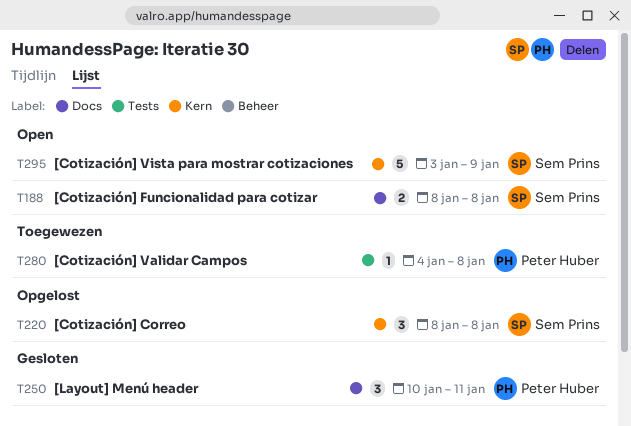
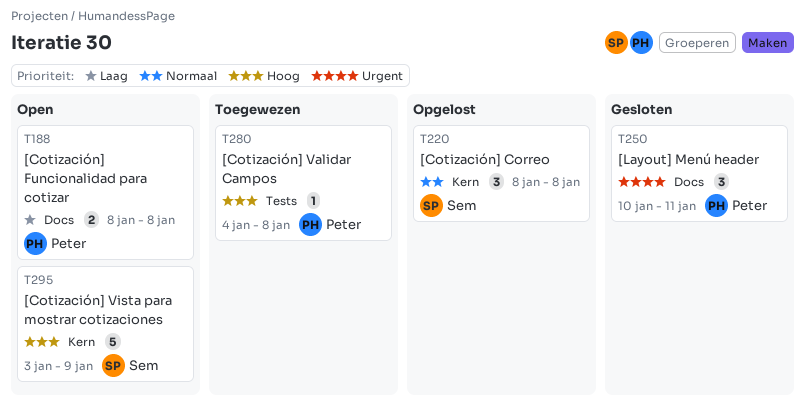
T188, owner: Sem Prins -> Peter Huber

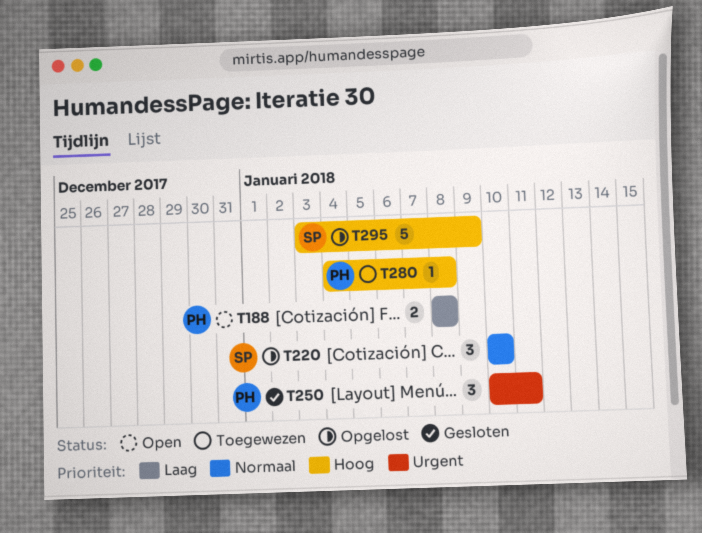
T220, start: Jan 8 -> Jan 10
T220, due: Jan 8 -> Jan 10
T295, status: Open -> Opgelost

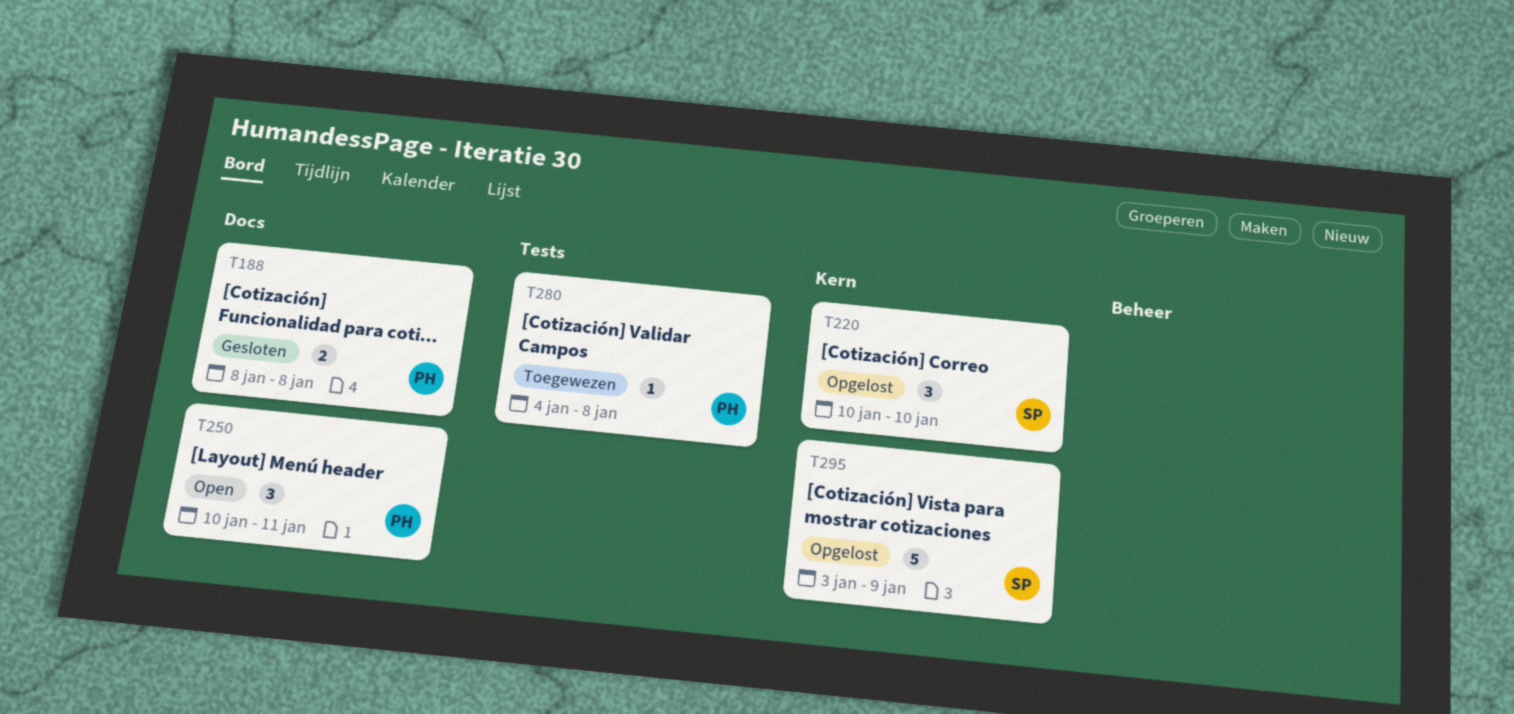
T188, status: Open -> Gesloten
T250, status: Gesloten -> Open

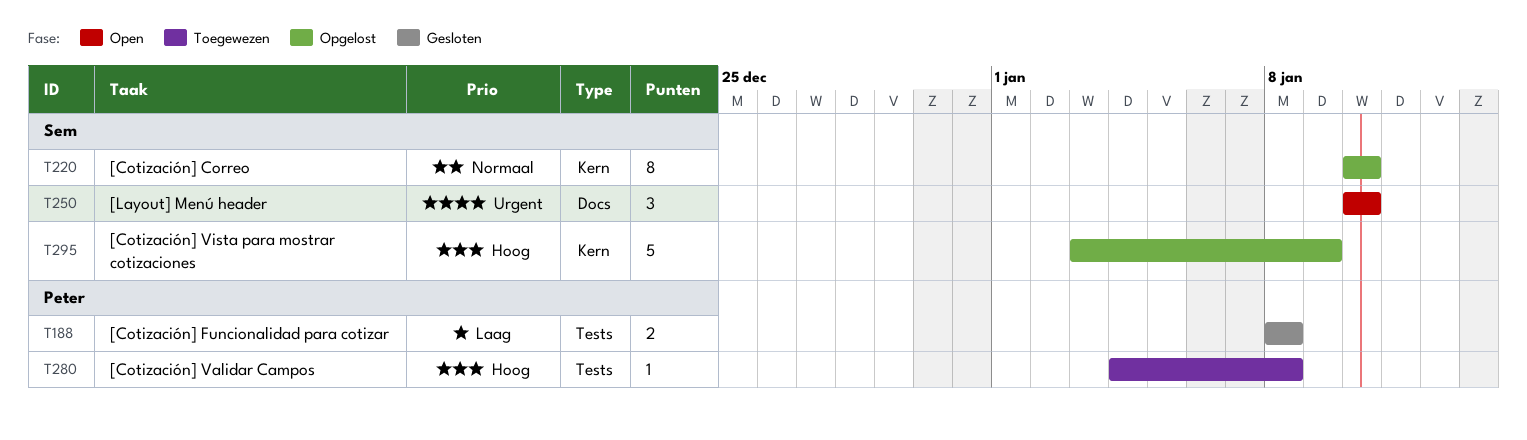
T188, label: Docs -> Tests
T220, estimate: 3 -> 8
T250, owner: Peter -> Sem
T250, due: Jan 11 -> Jan 10

